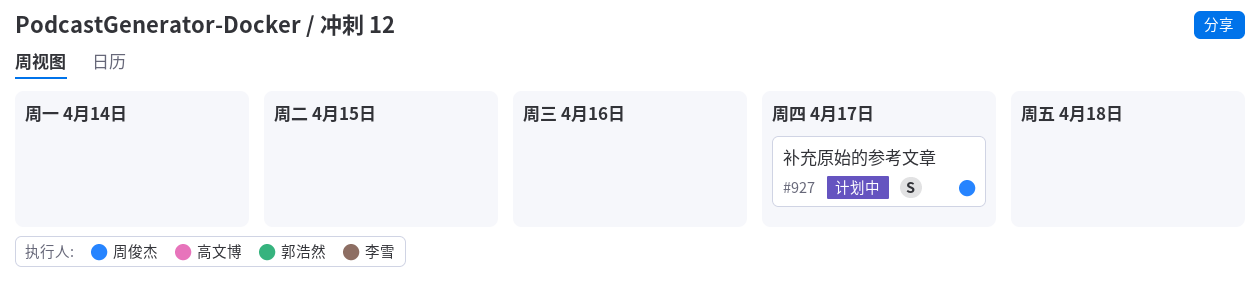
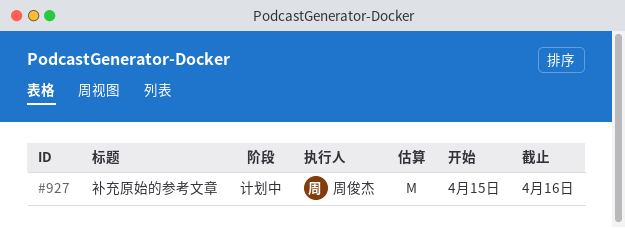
#927, estimate: S -> M
#927, due: Apr 17 -> Apr 16

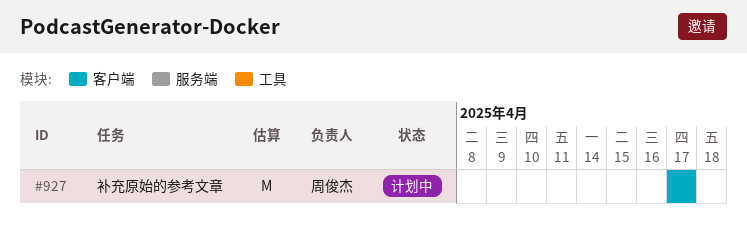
#927, start: Apr 15 -> Apr 17
#927, due: Apr 16 -> Apr 17

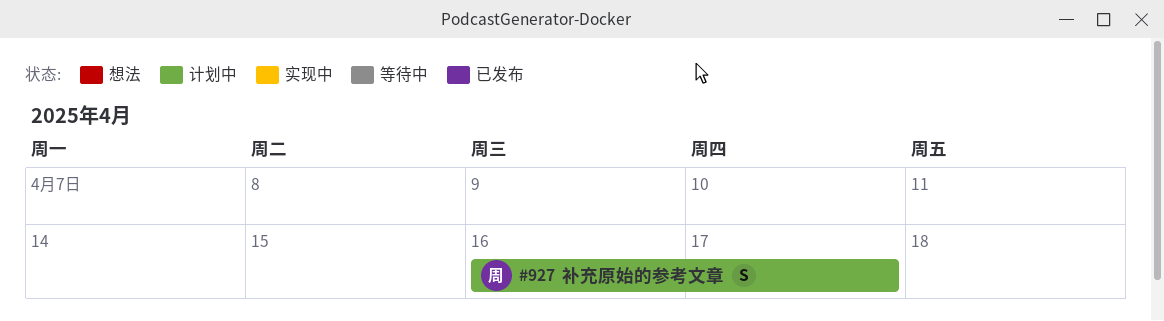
#927, estimate: M -> S
#927, start: Apr 17 -> Apr 16

